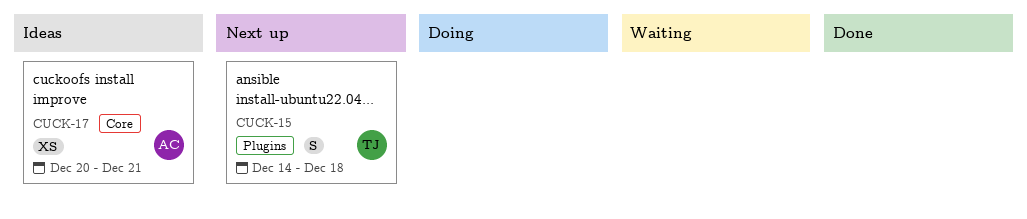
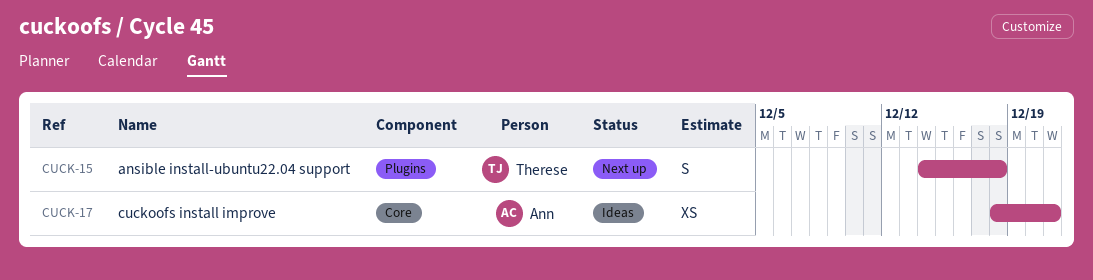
CUCK-17, start: Dec 20 -> Dec 18

